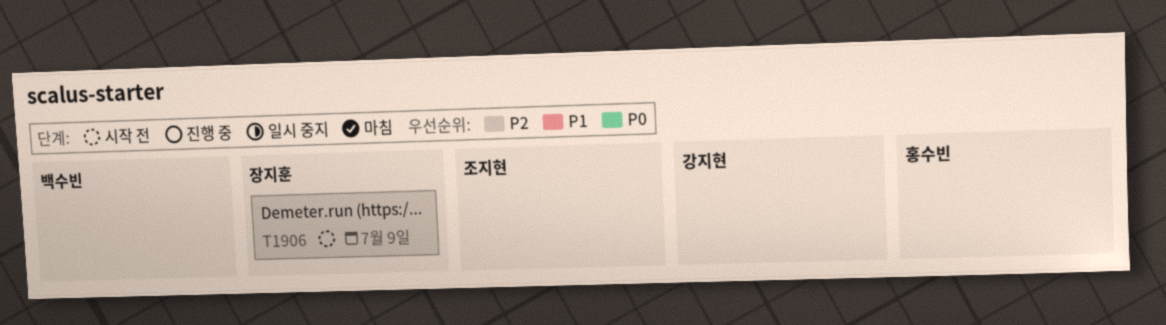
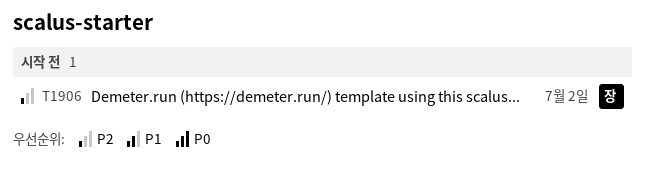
T1906, due: Jul 9 -> Jul 2

